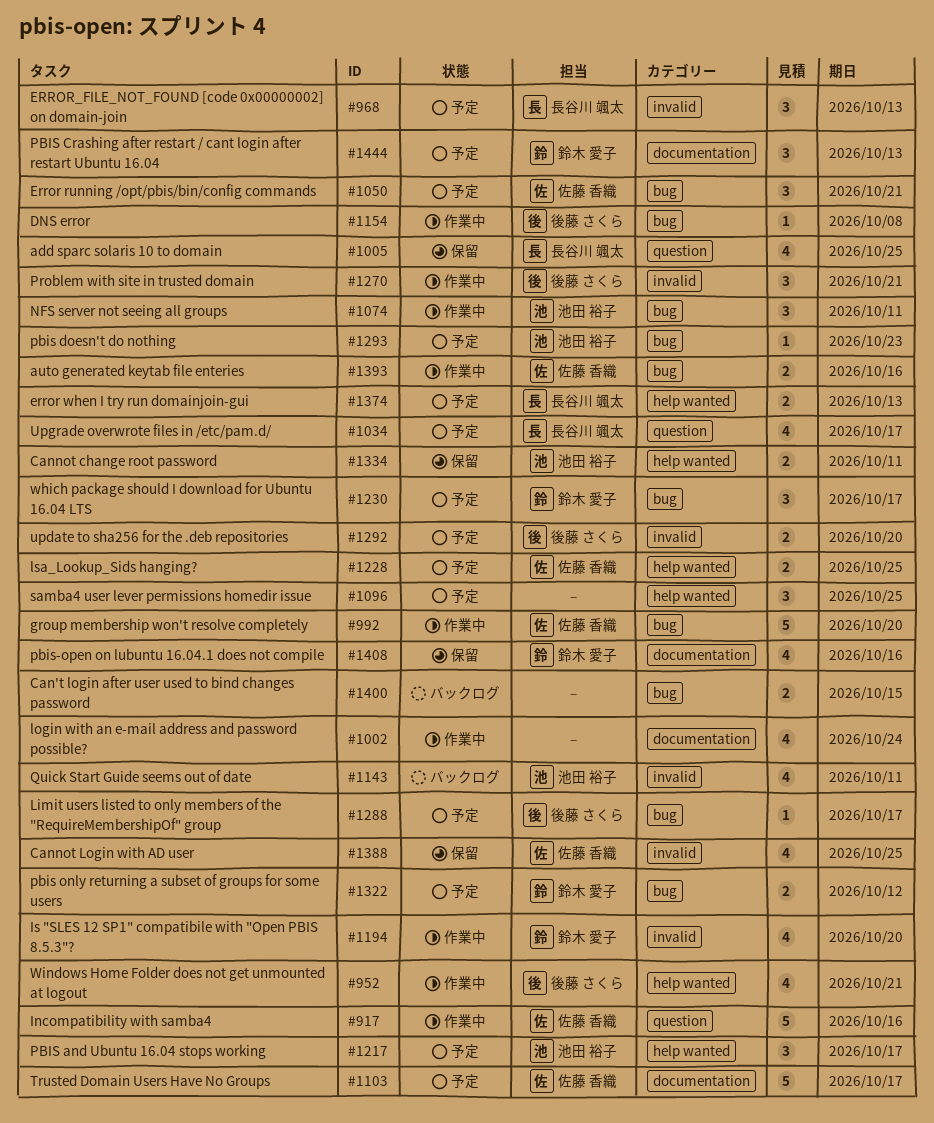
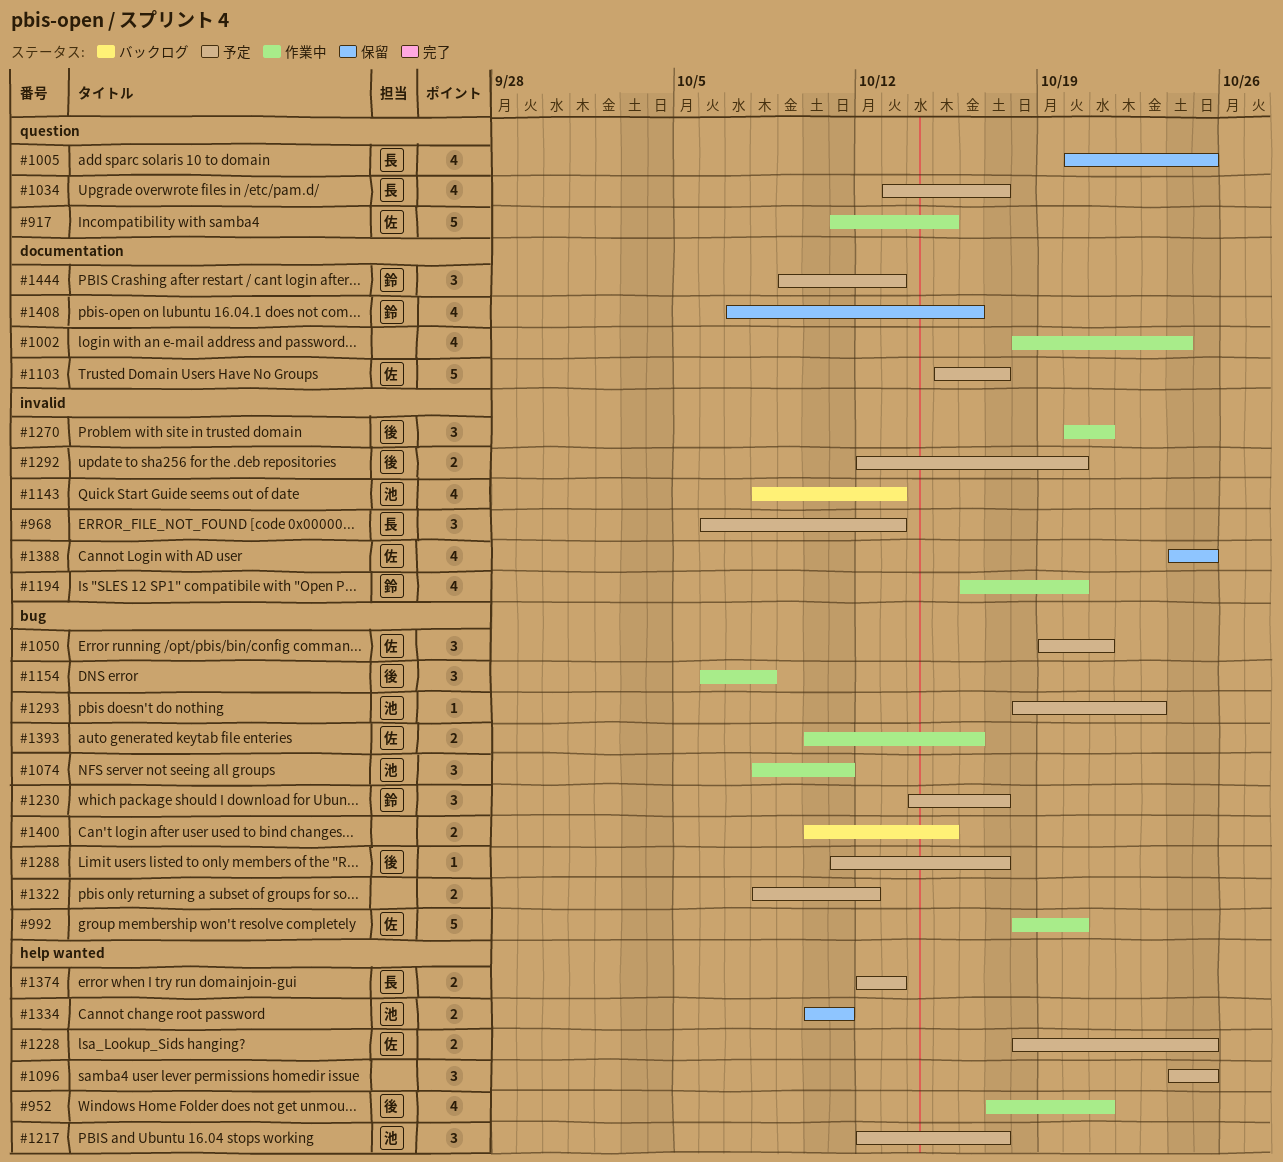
#917, due: Oct 16 -> Oct 15
#1143, due: Oct 11 -> Oct 13
#1154, estimate: 1 -> 3
#1322, owner: 鈴木 愛子 -> none

